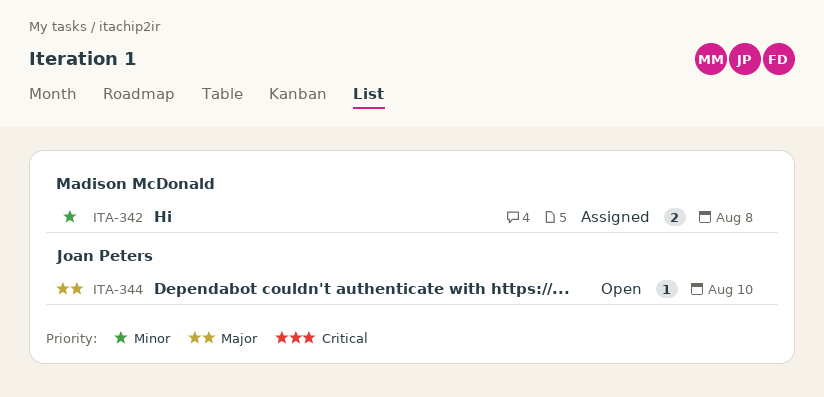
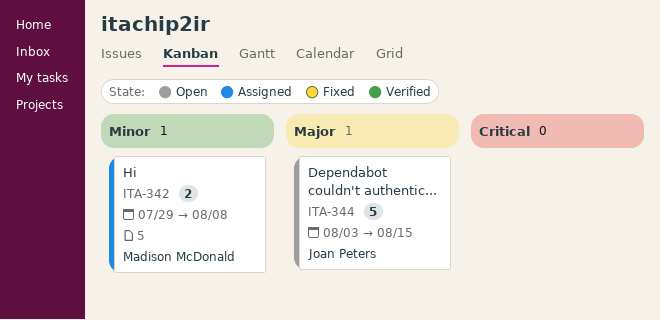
ITA-344, estimate: 1 -> 5
ITA-344, due: Aug 10 -> Aug 15

